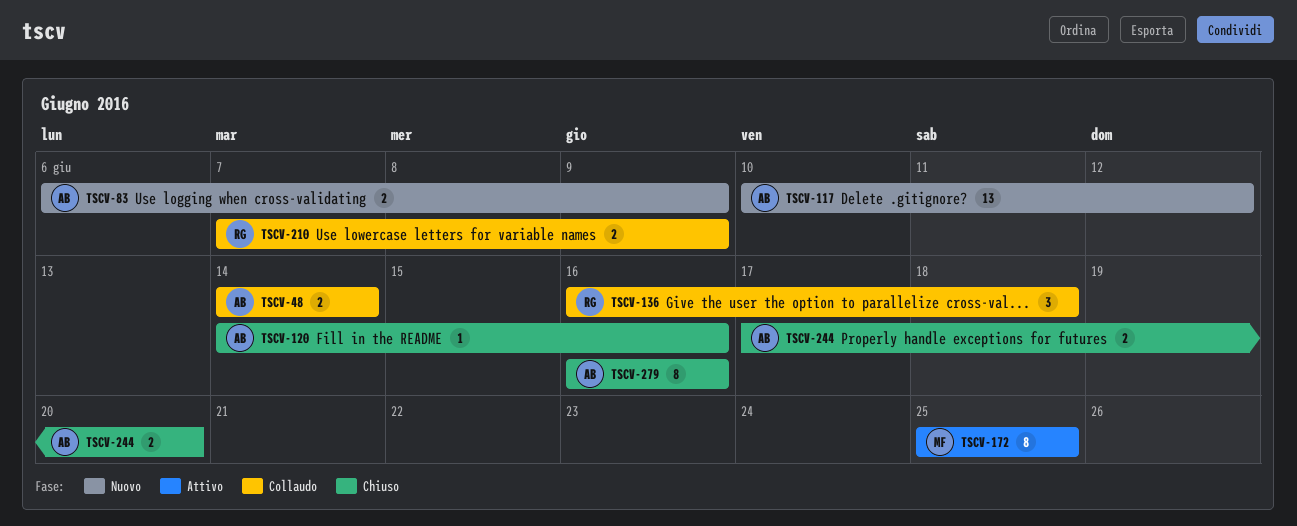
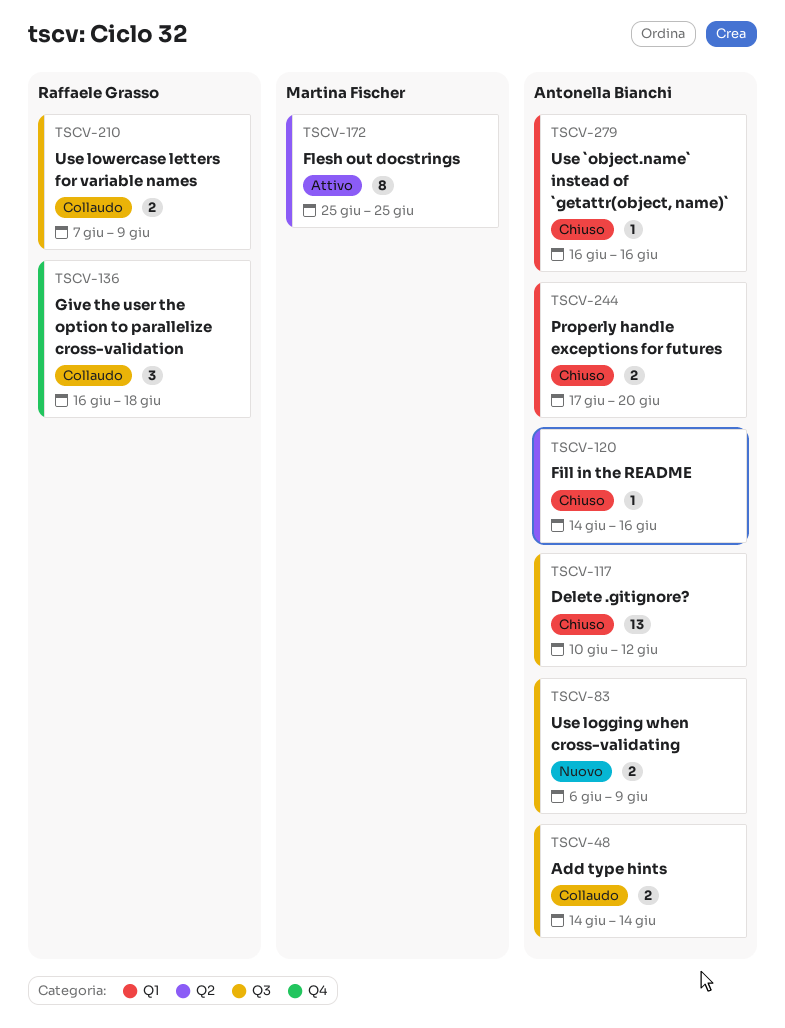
TSCV-117, status: Nuovo -> Chiuso
TSCV-279, estimate: 8 -> 1

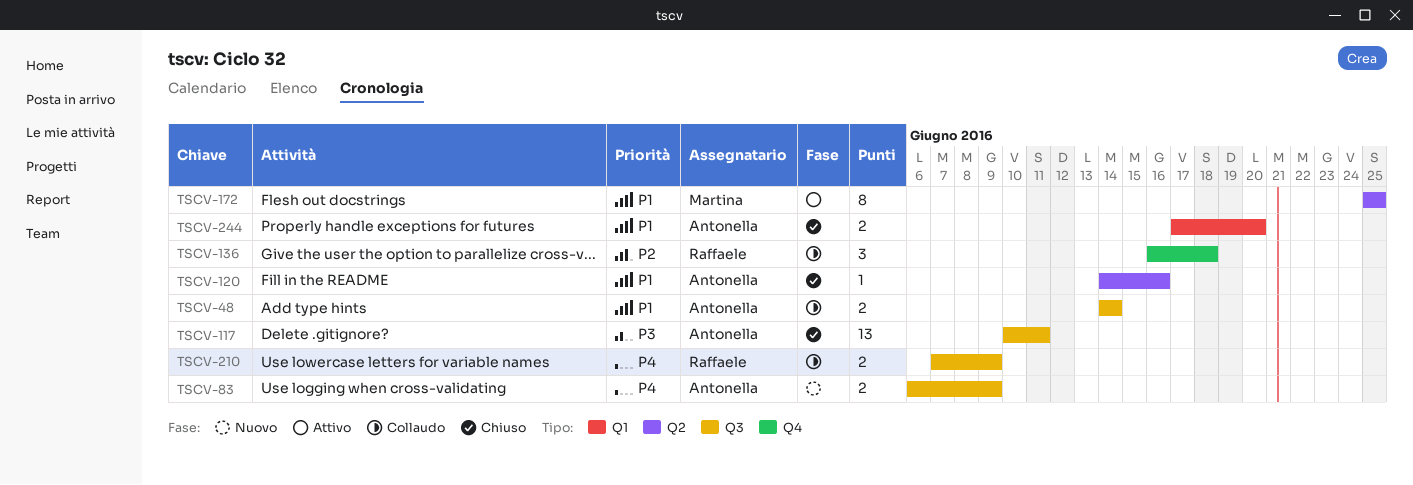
TSCV-117, due: Jun 12 -> Jun 11
TSCV-279: present -> none

